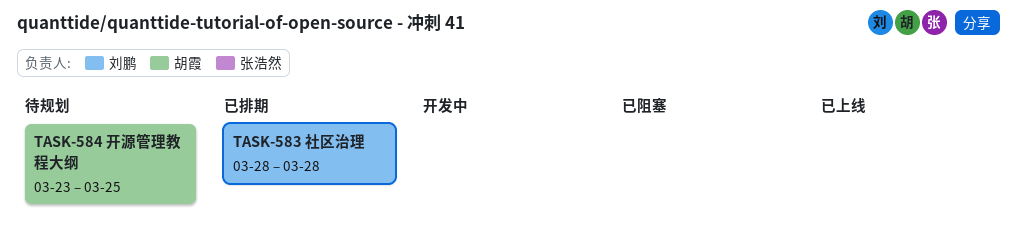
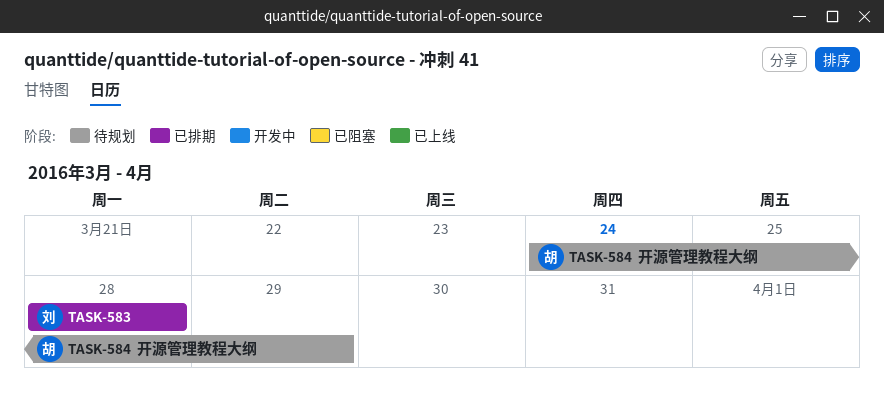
TASK-584, start: Mar 23 -> Mar 24
TASK-584, due: Mar 25 -> Mar 29

